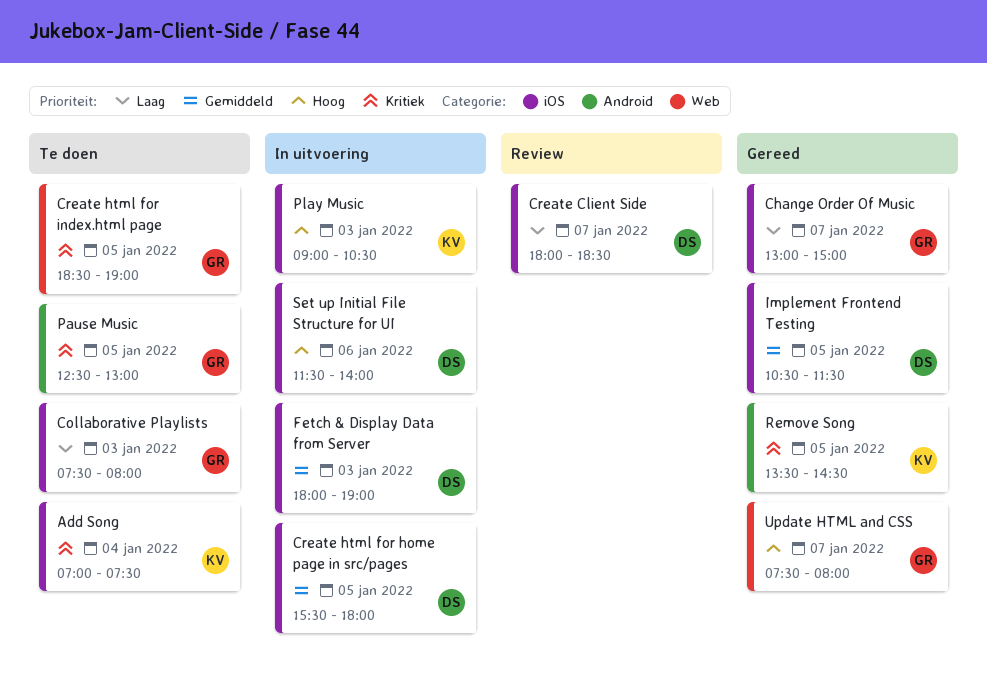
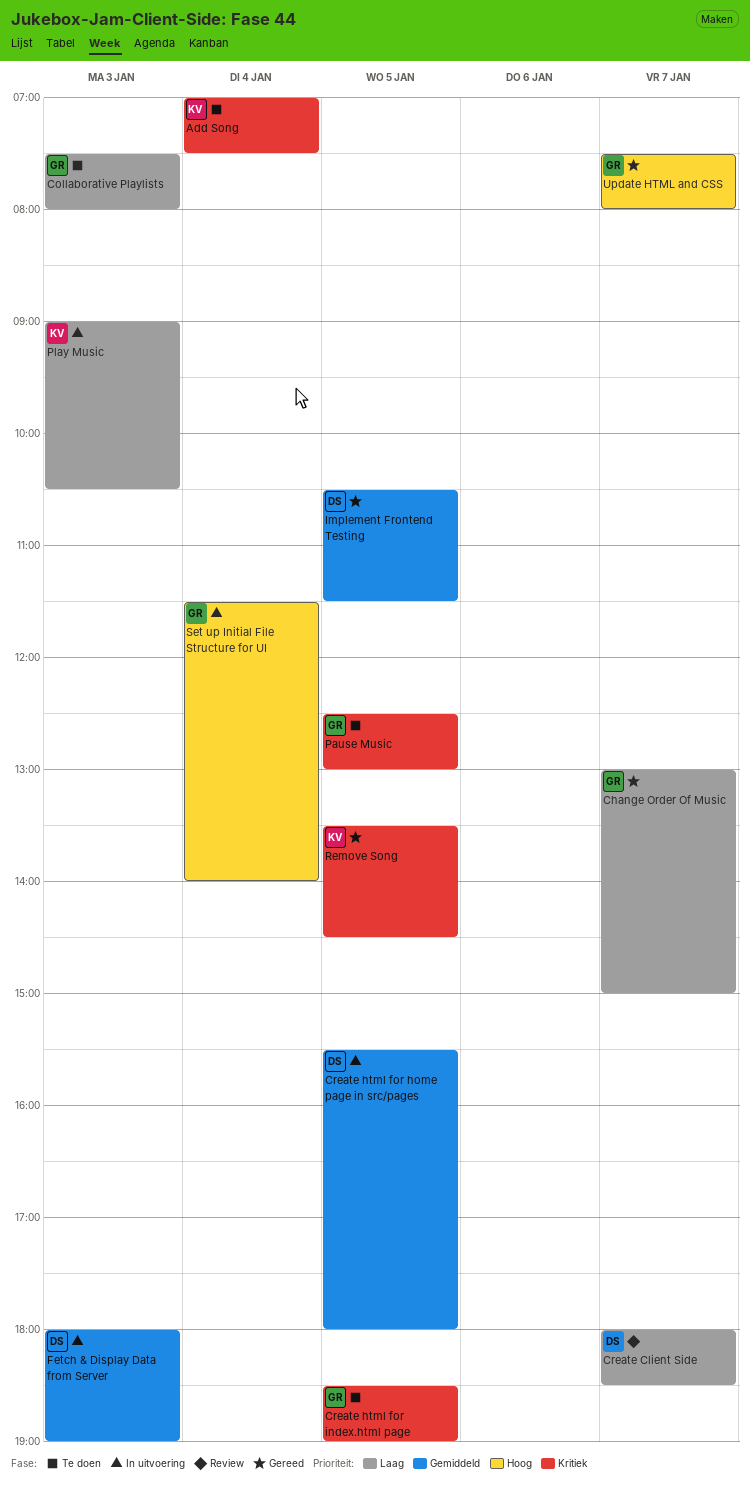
Play Music, priority: Hoog -> Laag
Set up Initial File Structure for UI, owner: DS -> GR
Set up Initial File Structure for UI, day: Jan 6 -> Jan 4

